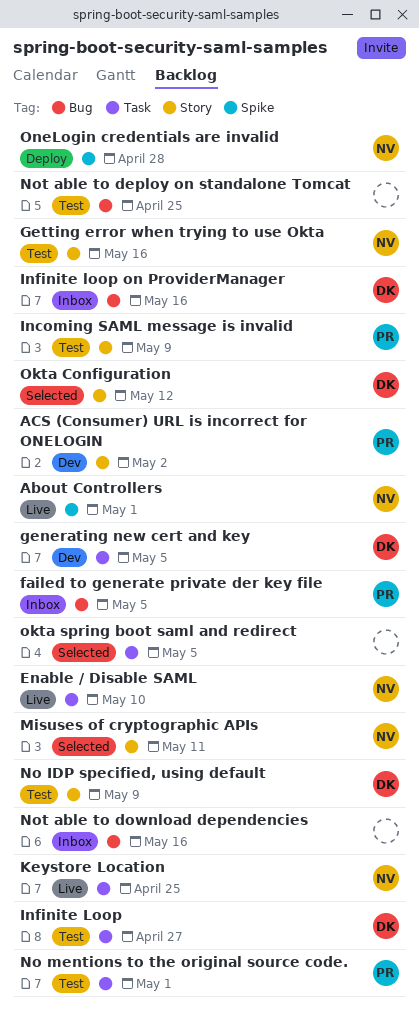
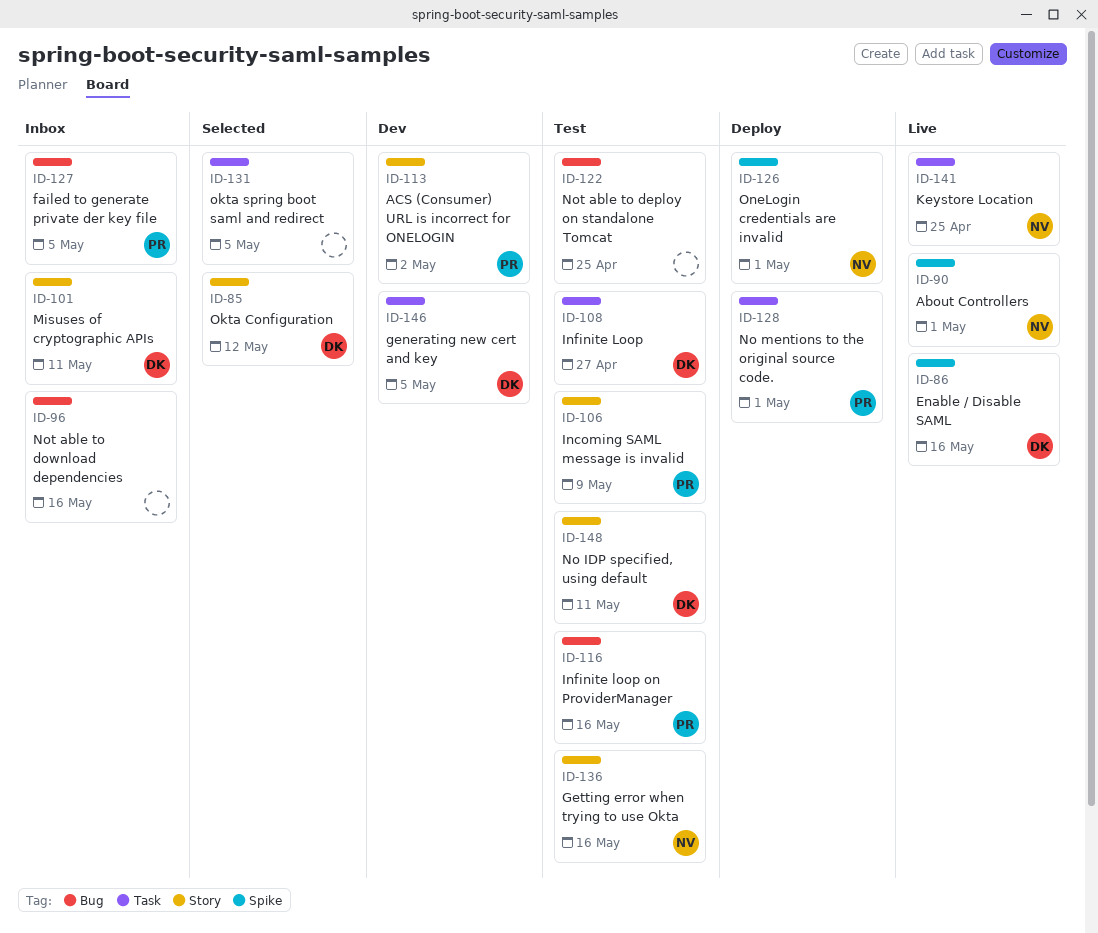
Enable / Disable SAML, owner: NV -> DK
Enable / Disable SAML, label: Task -> Spike
Enable / Disable SAML, due: May 10 -> May 16
Infinite loop on ProviderManager, status: Inbox -> Test
Infinite loop on ProviderManager, owner: DK -> PR
Misuses of cryptographic APIs, status: Selected -> Inbox
Misuses of cryptographic APIs, owner: NV -> DK
No IDP specified, using default, due: May 9 -> May 11
No mentions to the original source code., status: Test -> Deploy
OneLogin credentials are invalid, due: Apr 28 -> May 1

